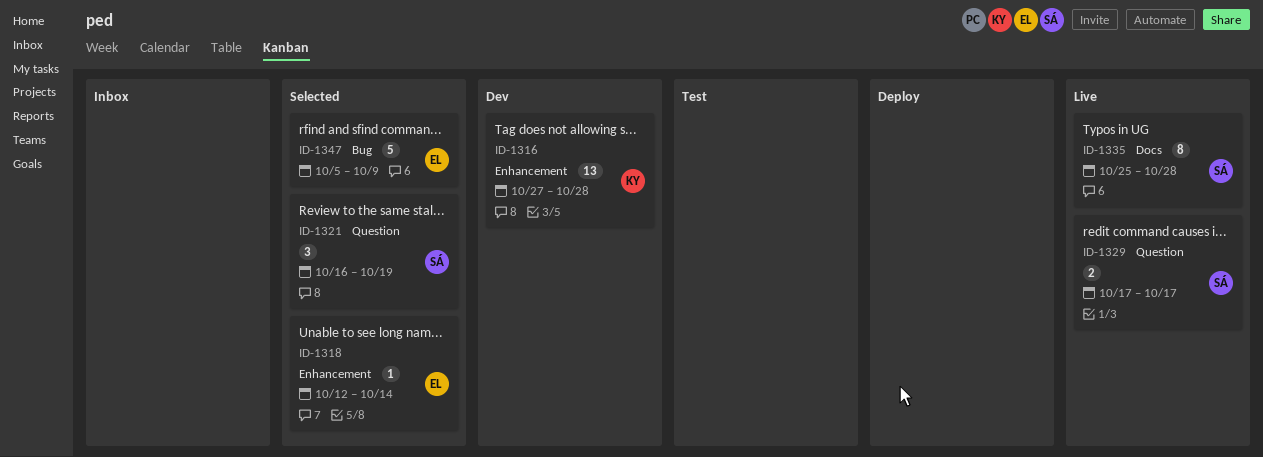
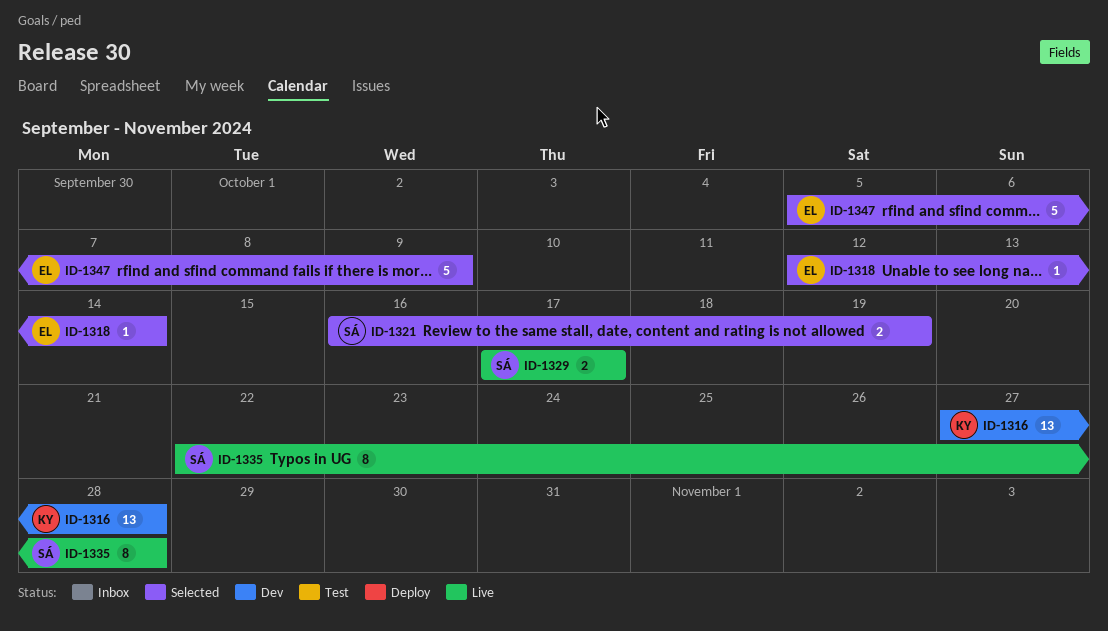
ID-1321, estimate: 3 -> 2
ID-1335, start: Oct 25 -> Oct 22

